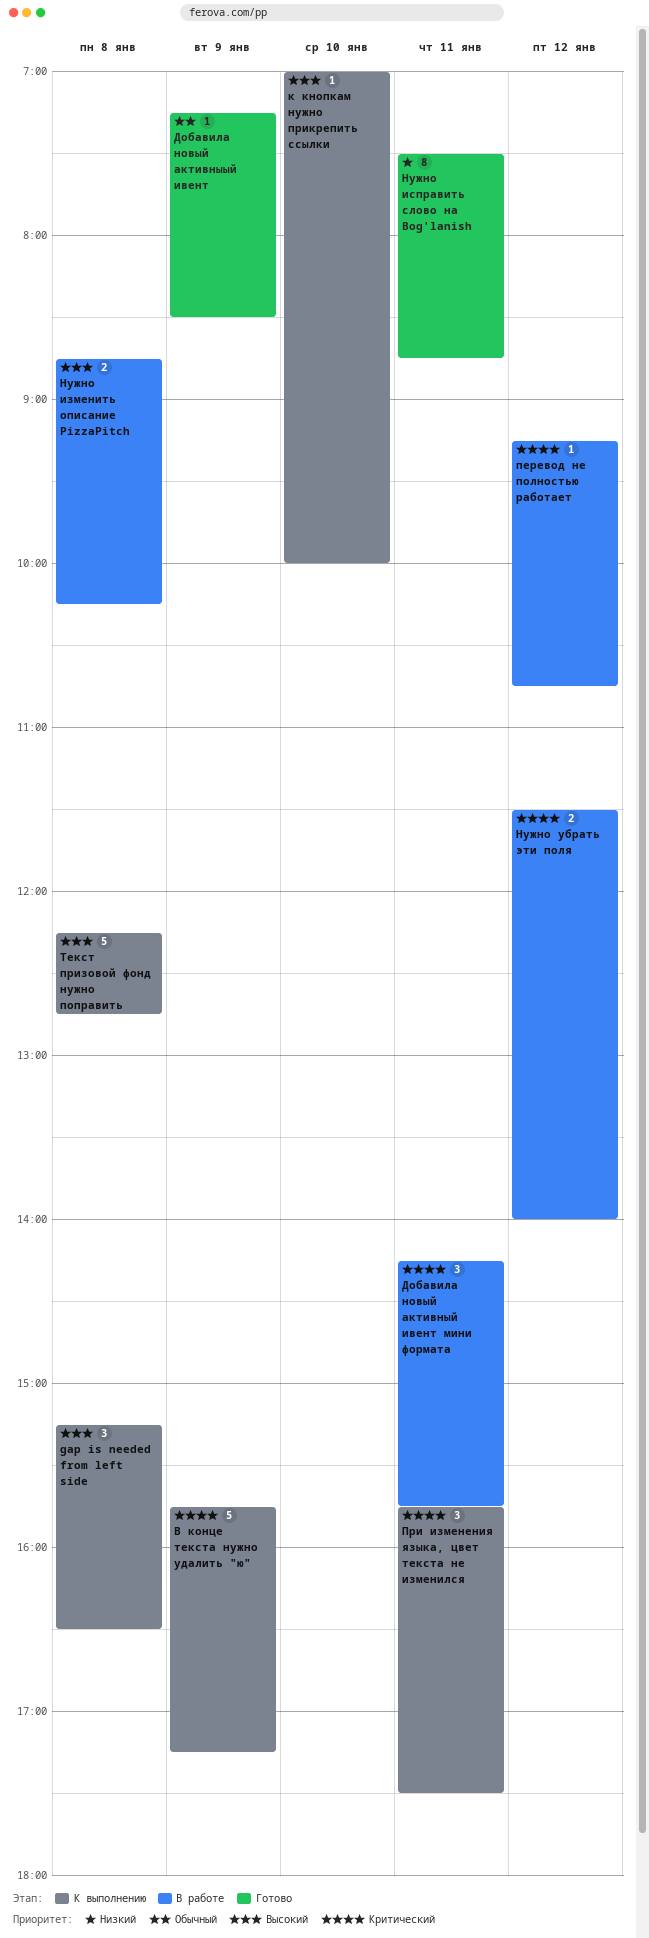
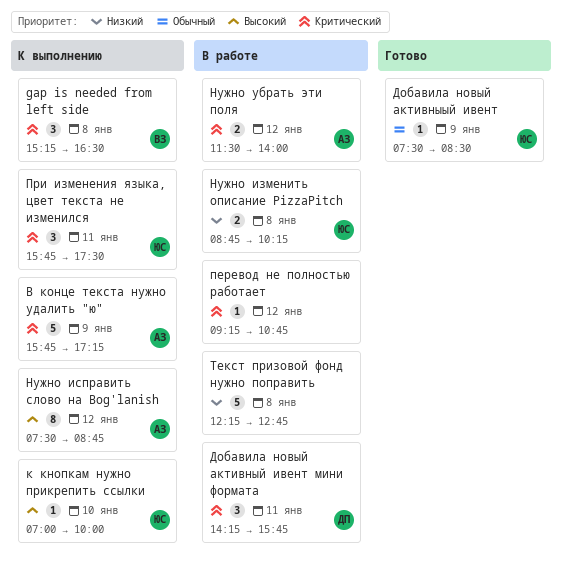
gap is needed from left side, priority: Высокий -> Критический
Добавила новый активныый ивент, begins: 07:15 -> 07:30
Нужно изменить описание PizzaPitch, priority: Высокий -> Низкий
Нужно исправить слово на Bog'lanish, status: Готово -> К выполнению
Нужно исправить слово на Bog'lanish, priority: Низкий -> Высокий
Нужно исправить слово на Bog'lanish, day: Jan 11 -> Jan 12
Текст призовой фонд нужно поправить, status: К выполнению -> В работе
Текст призовой фонд нужно поправить, priority: Высокий -> Низкий

